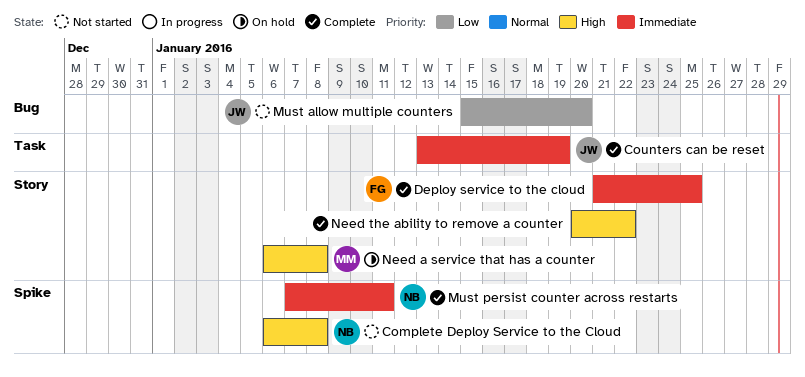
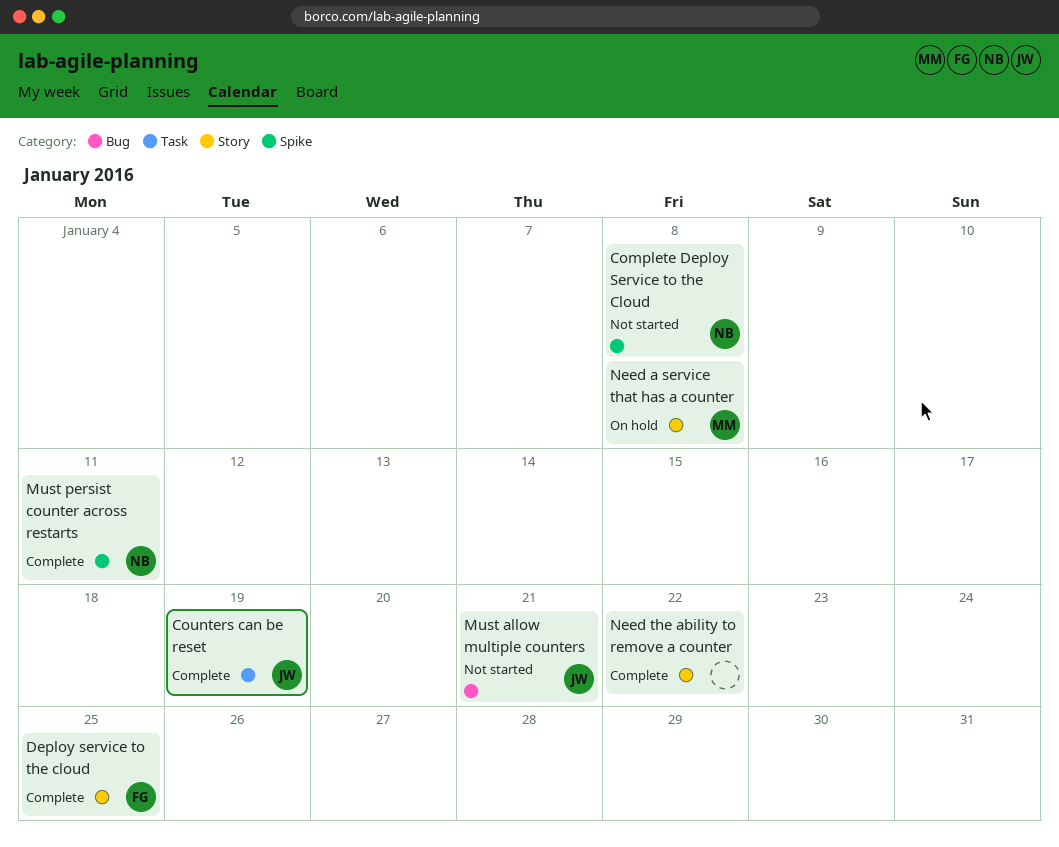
Must allow multiple counters, due: Jan 20 -> Jan 21

